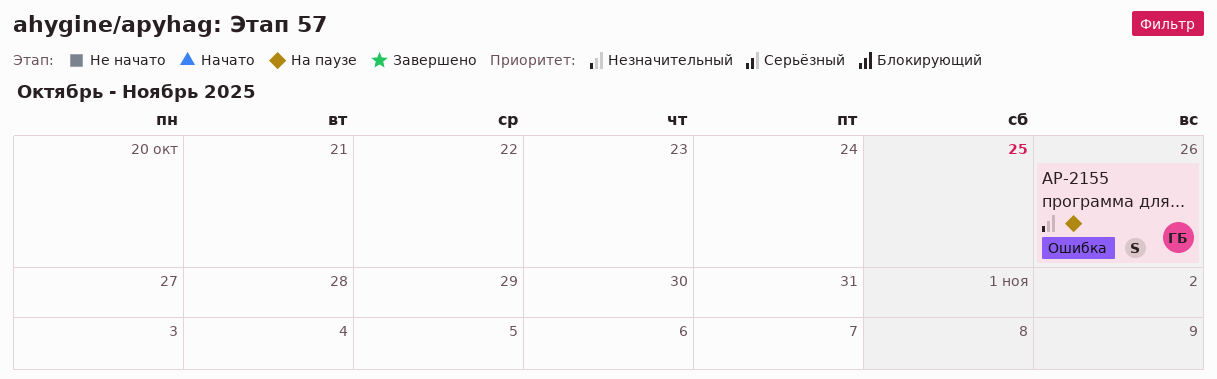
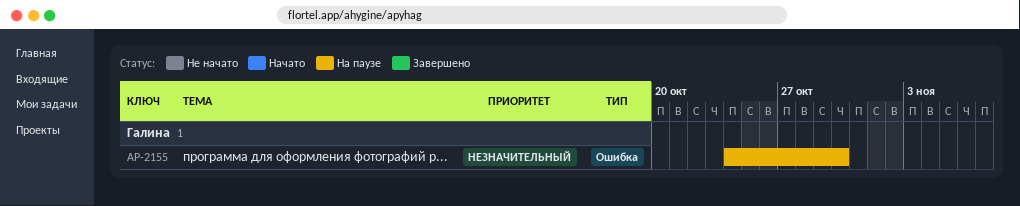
AP-2155, due: Oct 26 -> Oct 30

